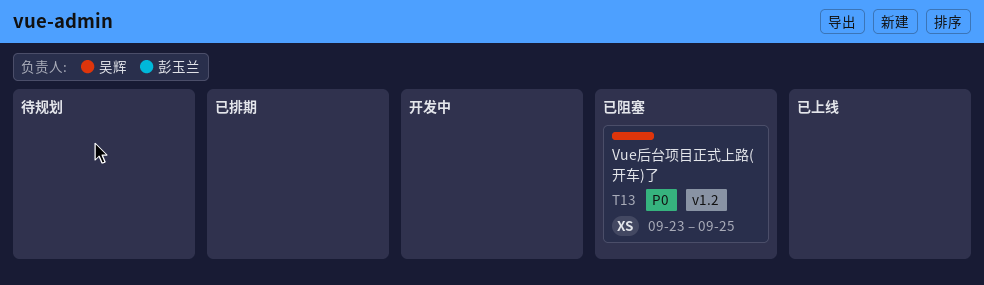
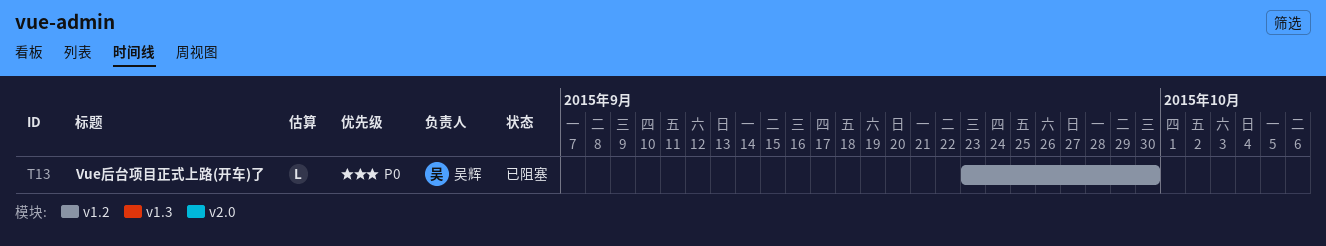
T13, estimate: XS -> L
T13, due: Sep 25 -> Sep 30

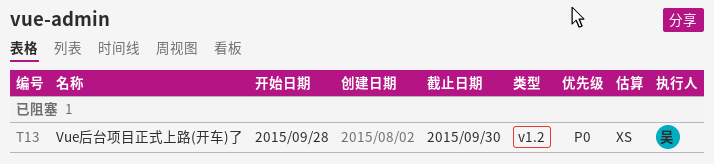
T13, estimate: L -> XS
T13, start: Sep 23 -> Sep 28

